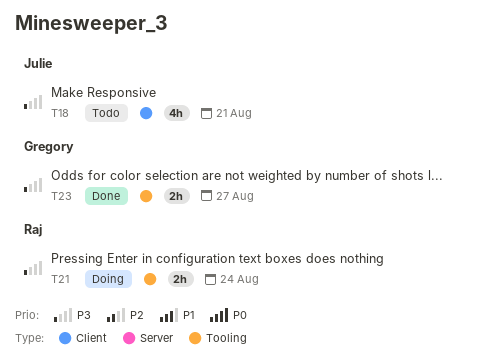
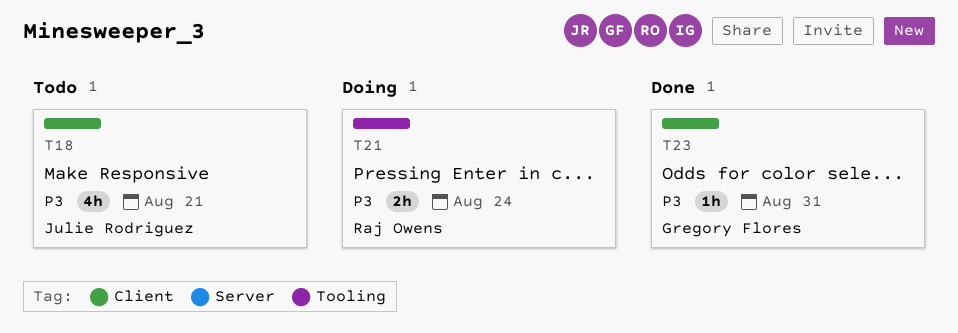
T23, label: Tooling -> Client
T23, estimate: 2h -> 1h
T23, due: Aug 27 -> Aug 31

